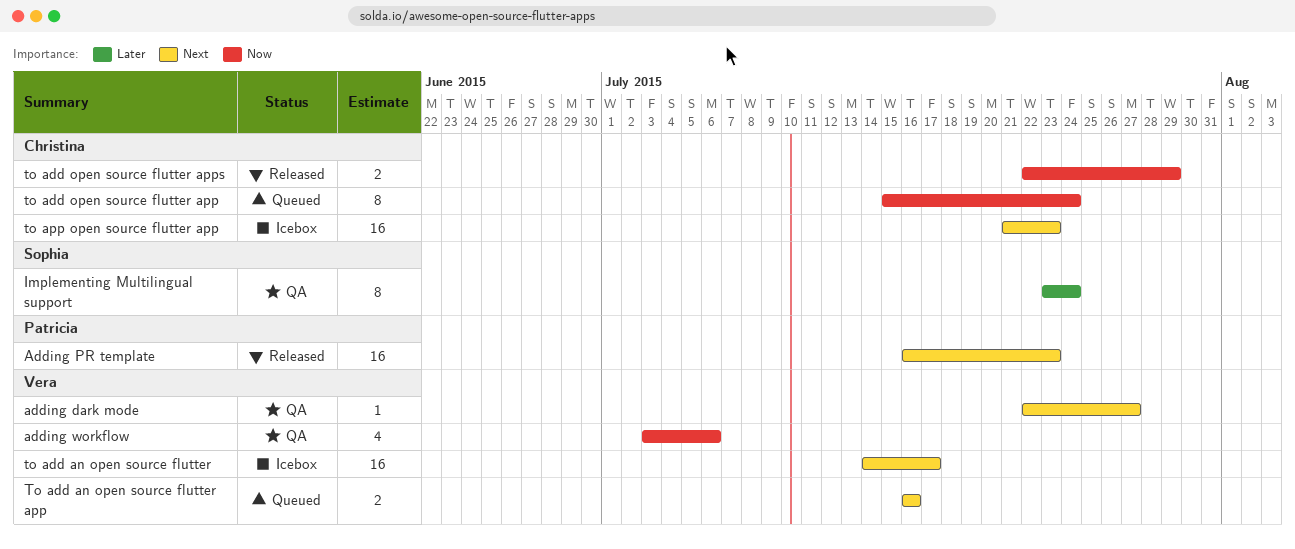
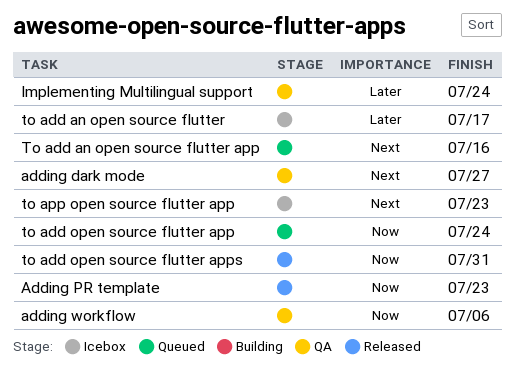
Adding PR template, priority: Next -> Now
to add an open source flutter, priority: Next -> Later
to add open source flutter apps, due: Jul 29 -> Jul 31

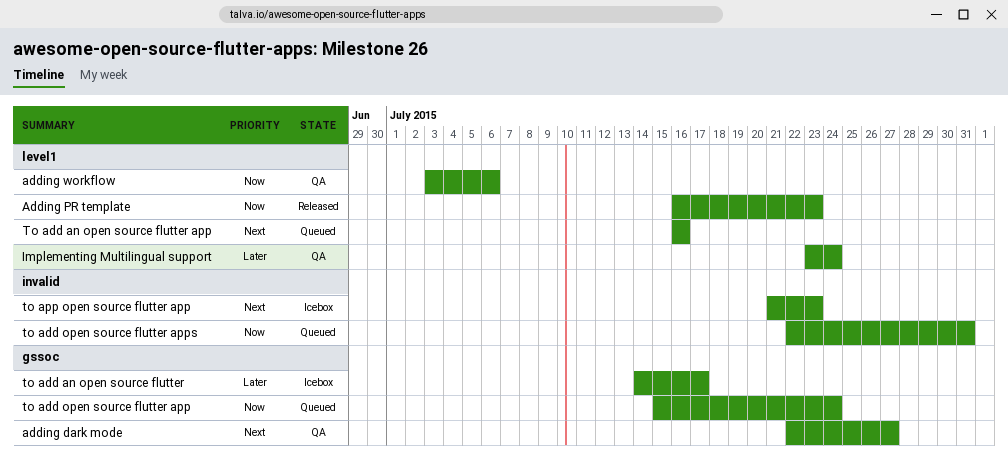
to add open source flutter apps, status: Released -> Queued

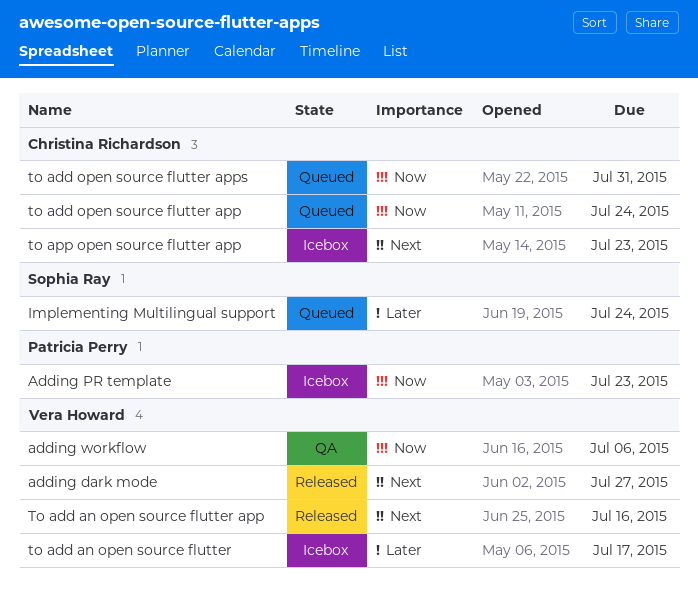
adding dark mode, status: QA -> Released
Adding PR template, status: Released -> Icebox
Implementing Multilingual support, status: QA -> Queued
To add an open source flutter app, status: Queued -> Released

